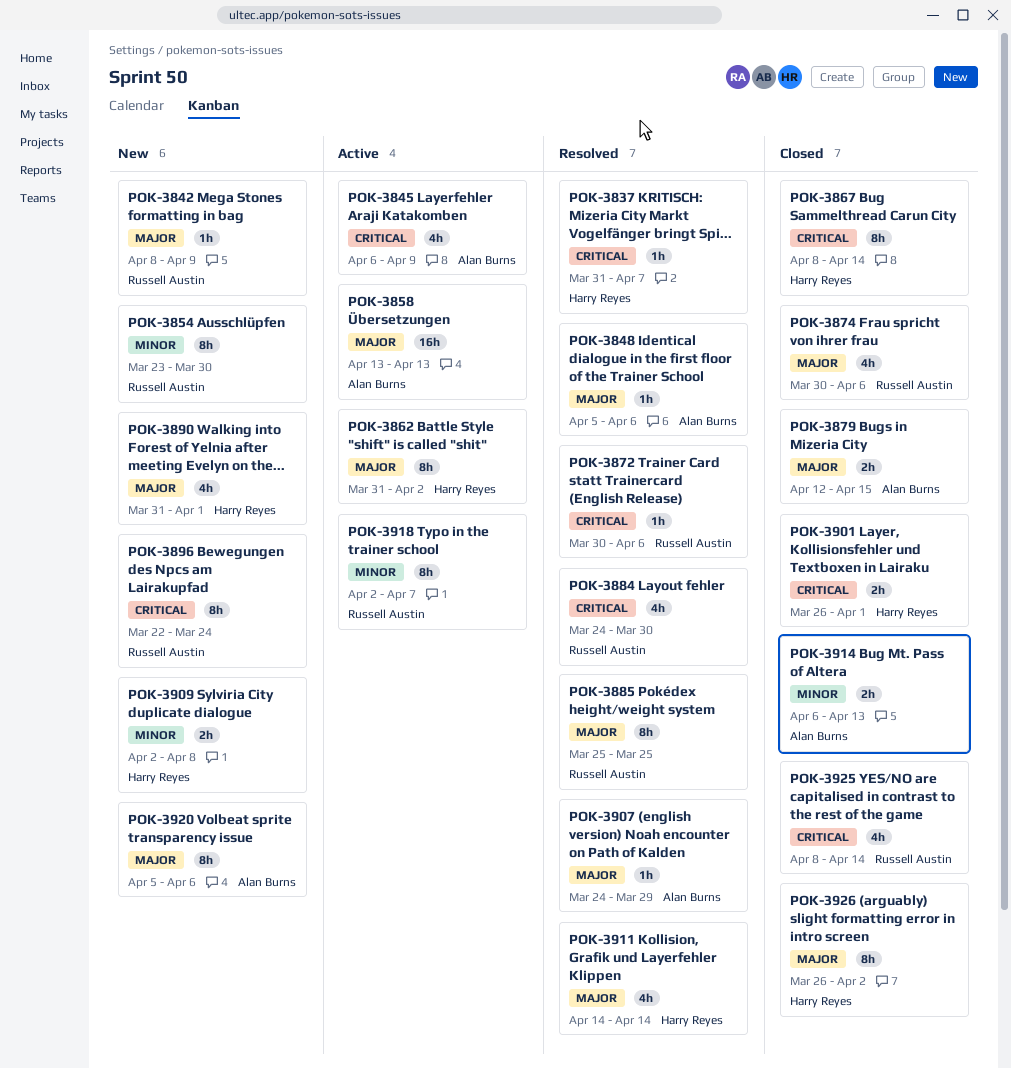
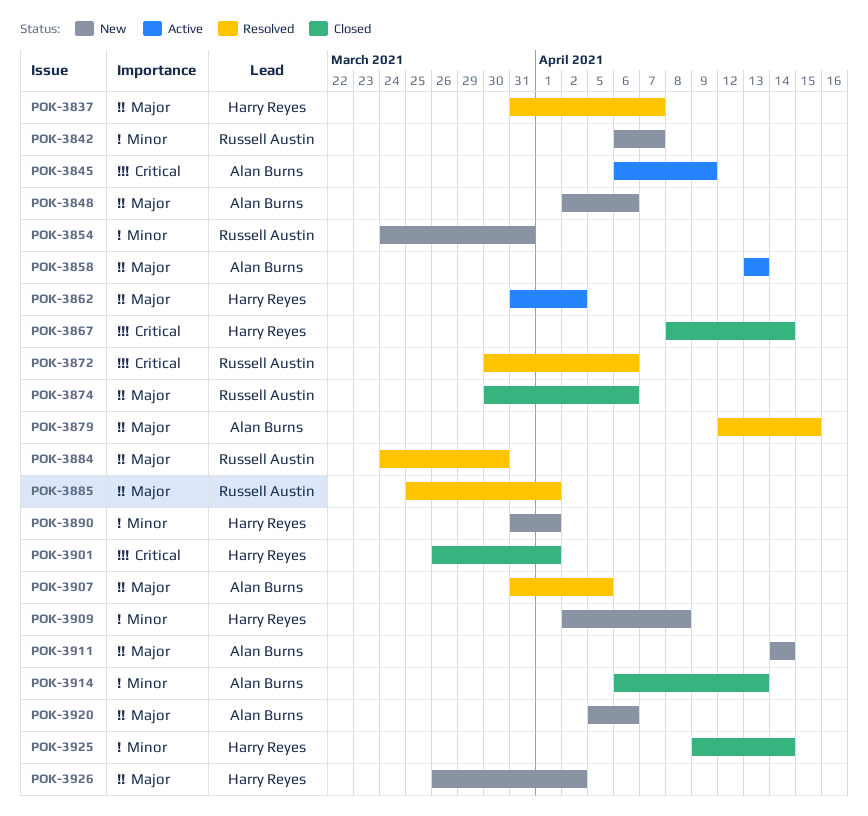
POK-3837, priority: Critical -> Major
POK-3842, priority: Major -> Minor
POK-3842, start: Apr 8 -> Apr 6
POK-3842, due: Apr 9 -> Apr 7
POK-3848, status: Resolved -> New
POK-3848, start: Apr 5 -> Apr 2
POK-3854, start: Mar 23 -> Mar 24
POK-3854, due: Mar 30 -> Mar 31
POK-3879, status: Closed -> Resolved
POK-3884, priority: Critical -> Major
POK-3885, due: Mar 25 -> Apr 1
POK-3890, priority: Major -> Minor
POK-3896: present -> none
POK-3907, start: Mar 24 -> Mar 31
POK-3907, due: Mar 29 -> Apr 5
POK-3911, status: Resolved -> New
POK-3911, owner: Harry Reyes -> Alan Burns
POK-3918: present -> none
POK-3925, owner: Russell Austin -> Harry Reyes
POK-3925, priority: Critical -> Minor
POK-3925, start: Apr 8 -> Apr 9
POK-3926, status: Closed -> New

